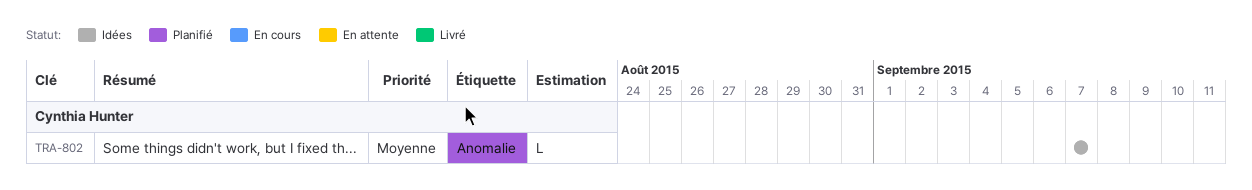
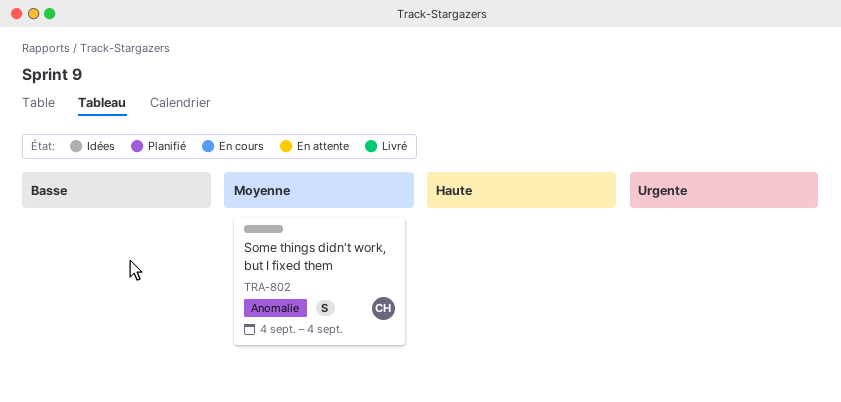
TRA-802, estimate: L -> S
TRA-802, start: Sep 7 -> Sep 4
TRA-802, due: Sep 7 -> Sep 4

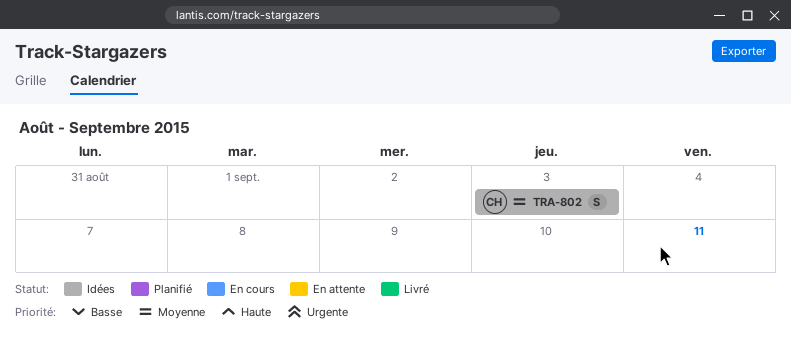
TRA-802, start: Sep 4 -> Sep 3
TRA-802, due: Sep 4 -> Sep 3

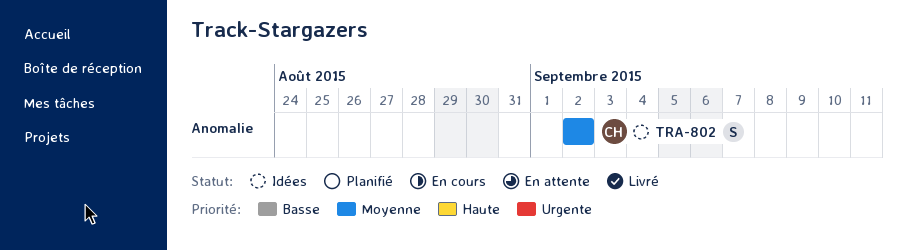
TRA-802, start: Sep 3 -> Sep 2
TRA-802, due: Sep 3 -> Sep 2

